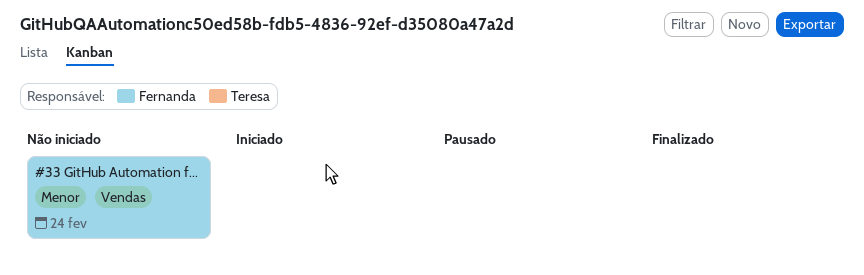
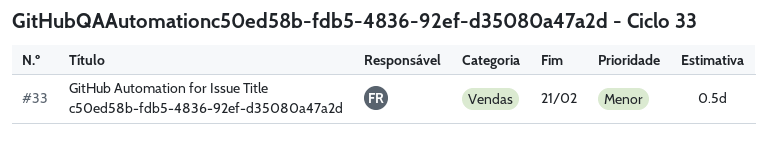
#33, due: Feb 24 -> Feb 21

